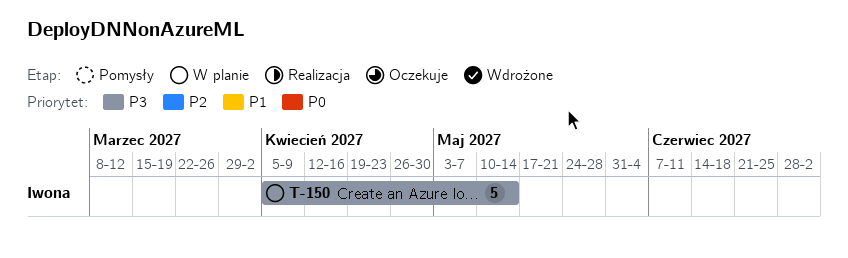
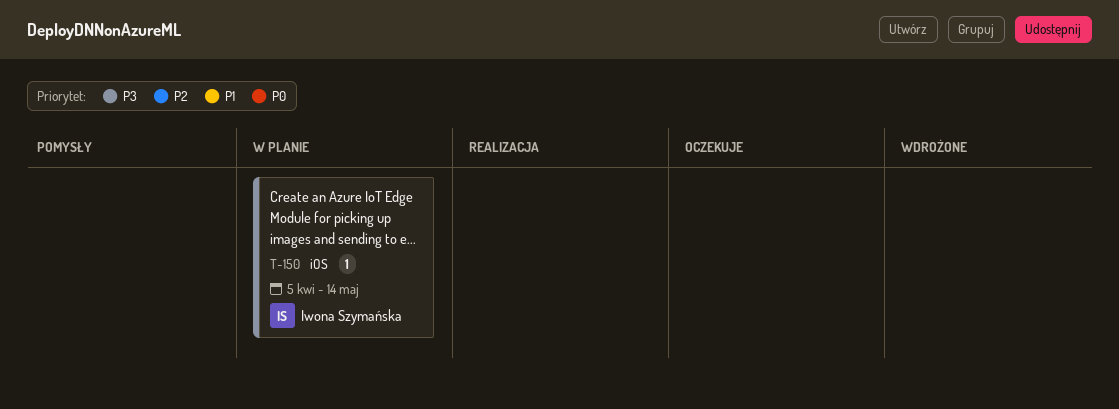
T-150, estimate: 5 -> 1

